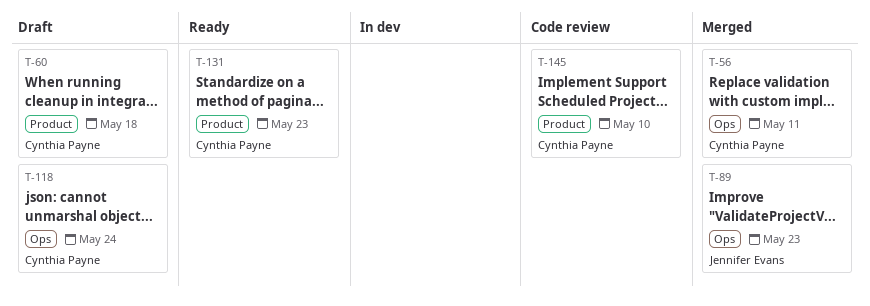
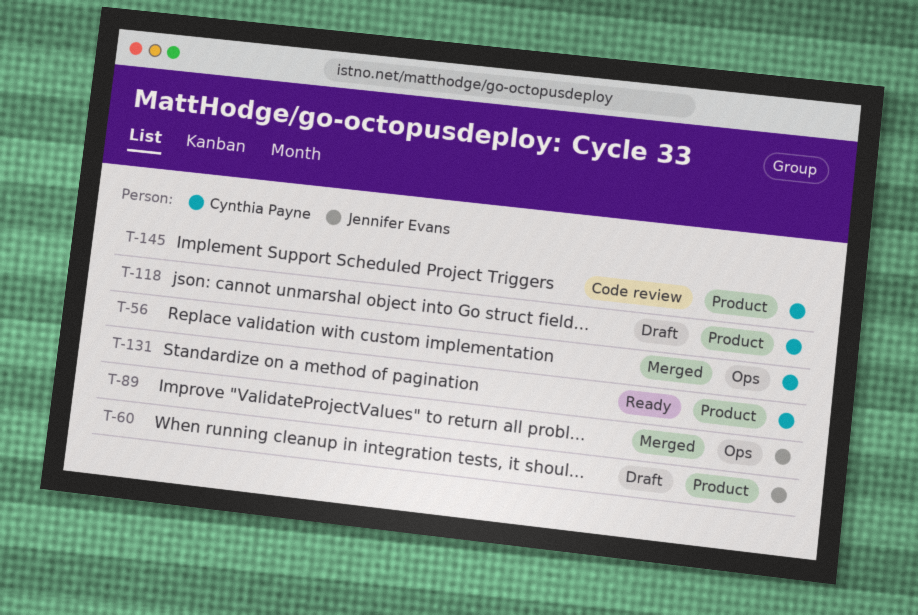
T-60, owner: Cynthia Payne -> Jennifer Evans
T-118, label: Ops -> Product

